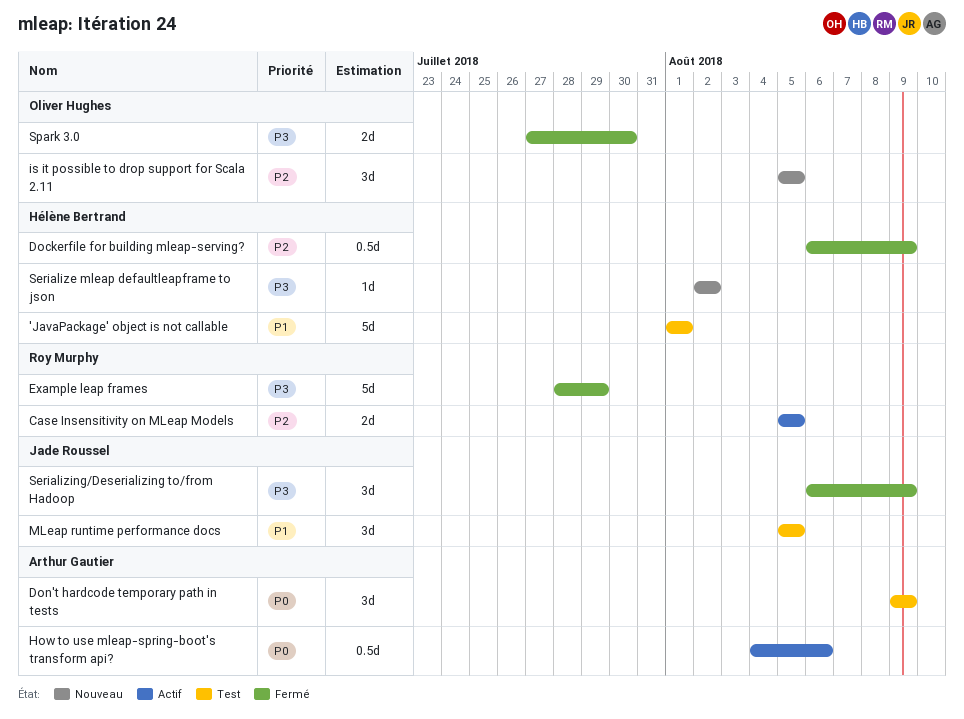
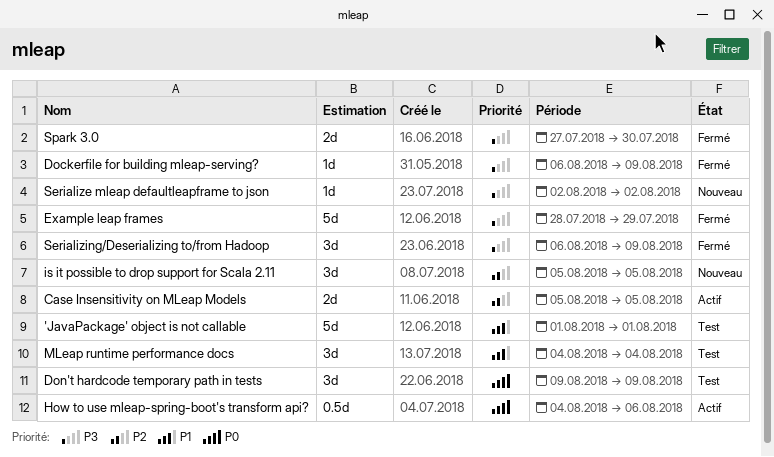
Dockerfile for building mleap-serving?, priority: P2 -> P3
Dockerfile for building mleap-serving?, estimate: 0.5d -> 1d
MLeap runtime performance docs, start: Aug 5 -> Aug 4
MLeap runtime performance docs, due: Aug 5 -> Aug 4

